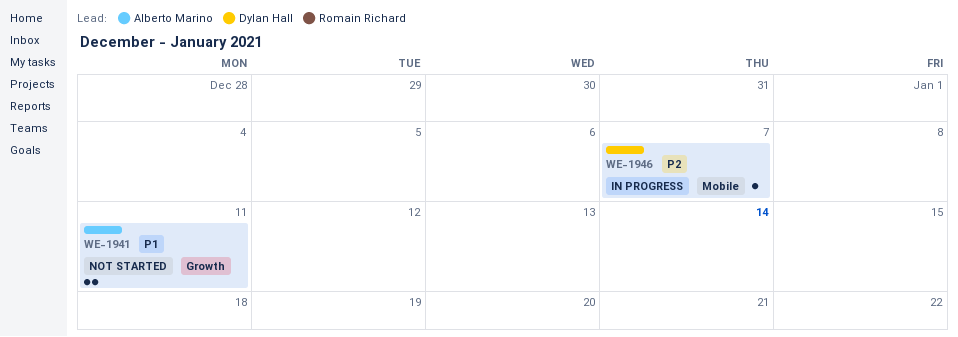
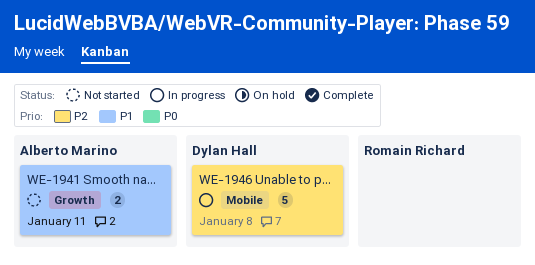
WE-1946, estimate: 1 -> 5
WE-1946, due: Jan 7 -> Jan 8

